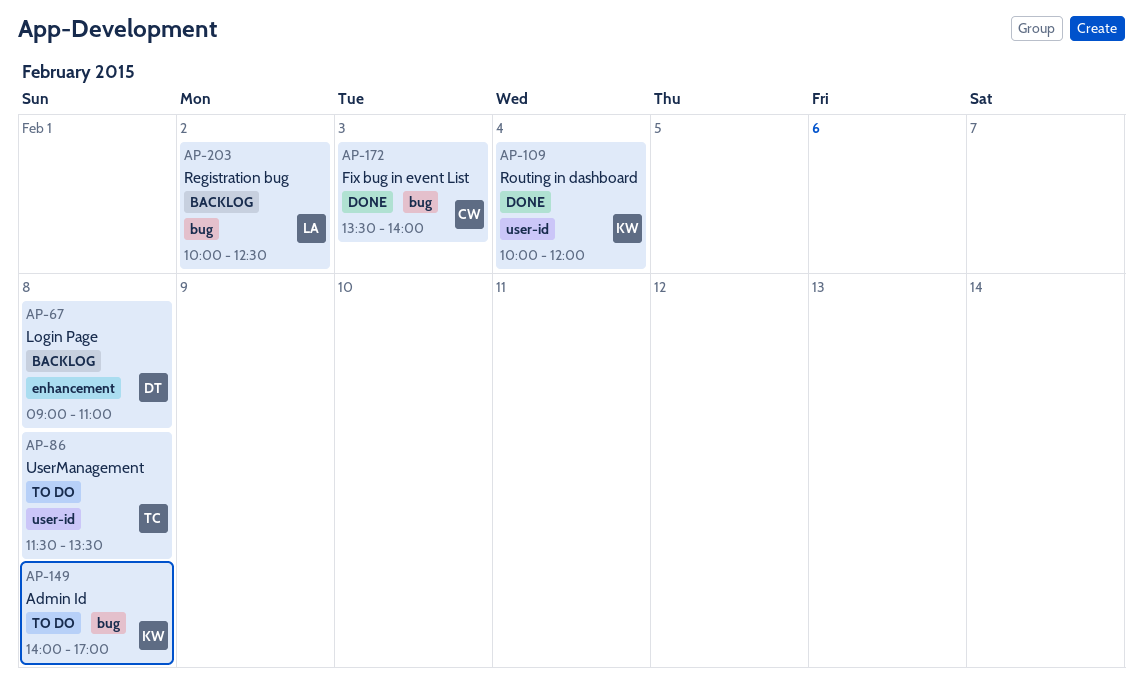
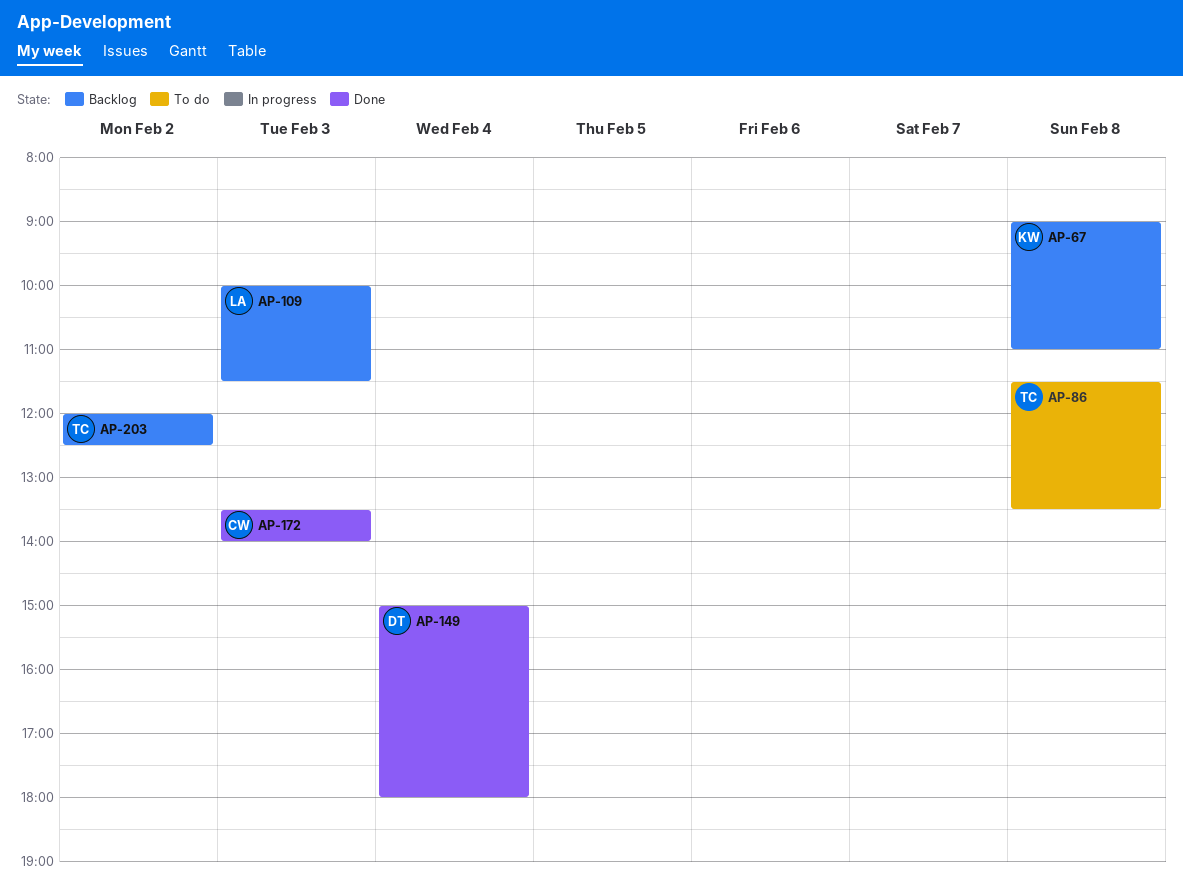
AP-67, owner: DT -> KW
AP-109, status: Done -> Backlog
AP-109, owner: KW -> LA
AP-109, day: Feb 4 -> Feb 3
AP-109, ends: 12:00 -> 11:30
AP-149, status: To do -> Done
AP-149, owner: KW -> DT
AP-149, day: Feb 8 -> Feb 4
AP-149, begins: 14:00 -> 15:00
AP-149, ends: 17:00 -> 18:00
AP-203, owner: LA -> TC
AP-203, begins: 10:00 -> 12:00

